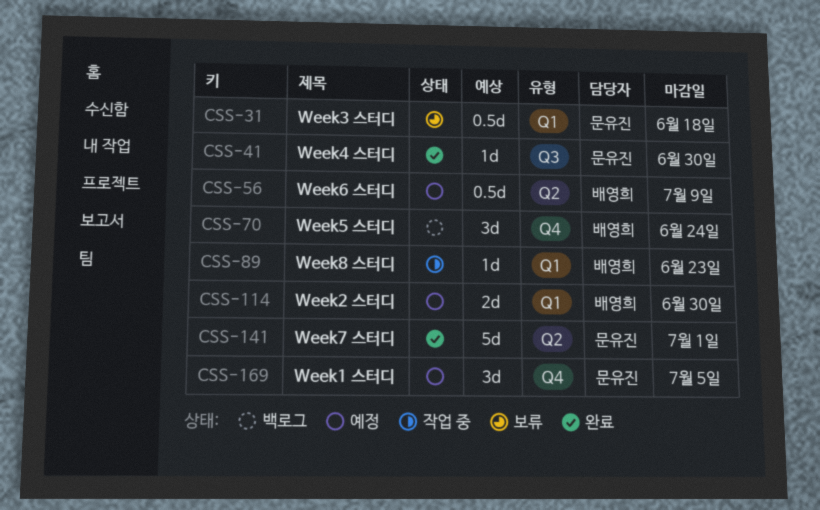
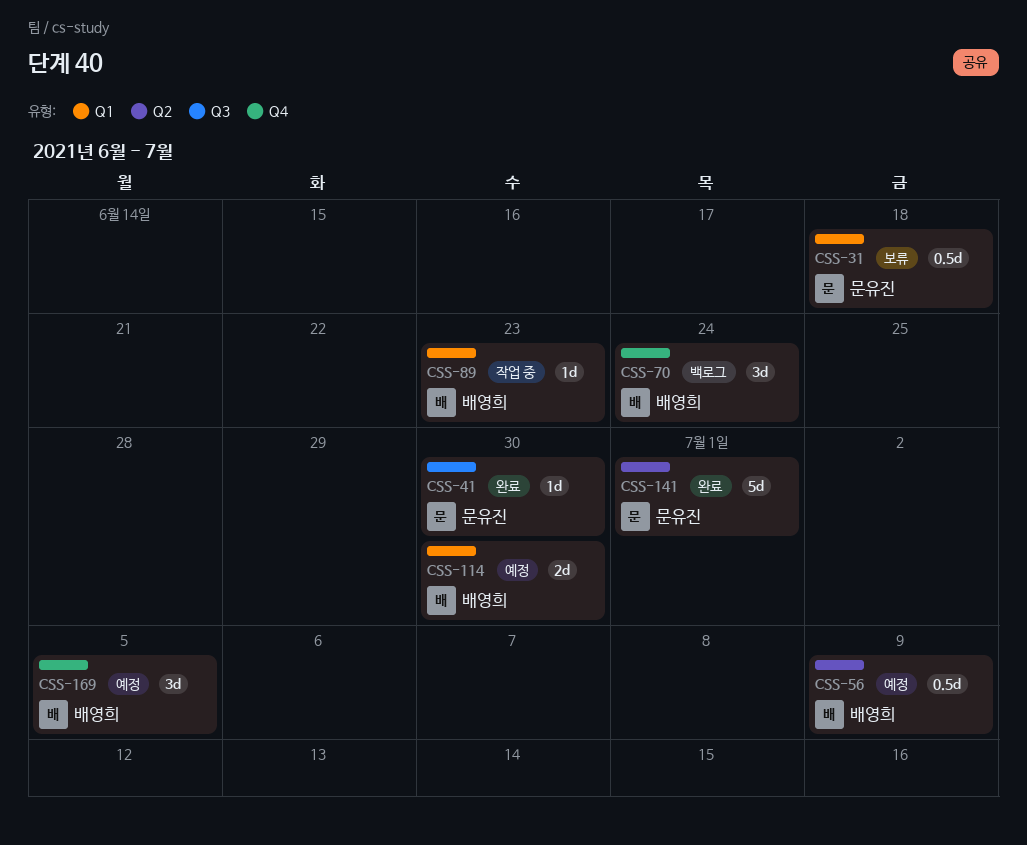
CSS-169, owner: 문유진 -> 배영희

